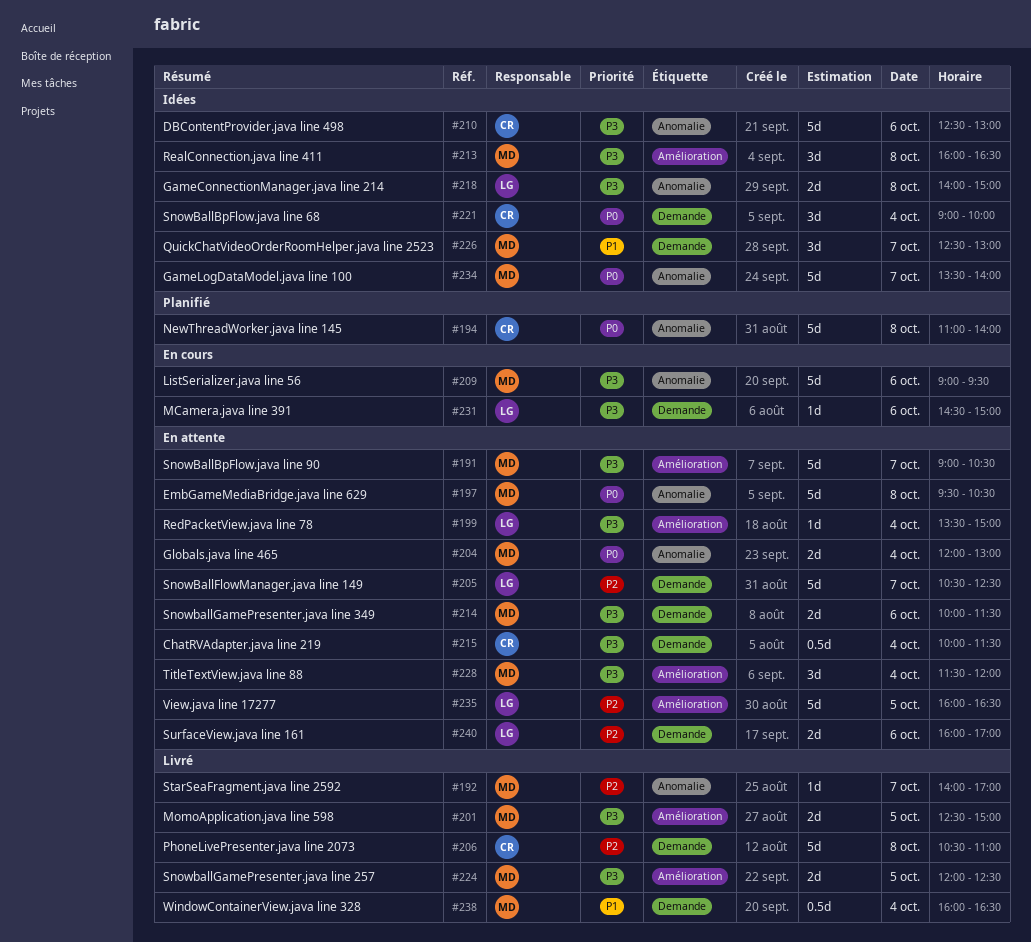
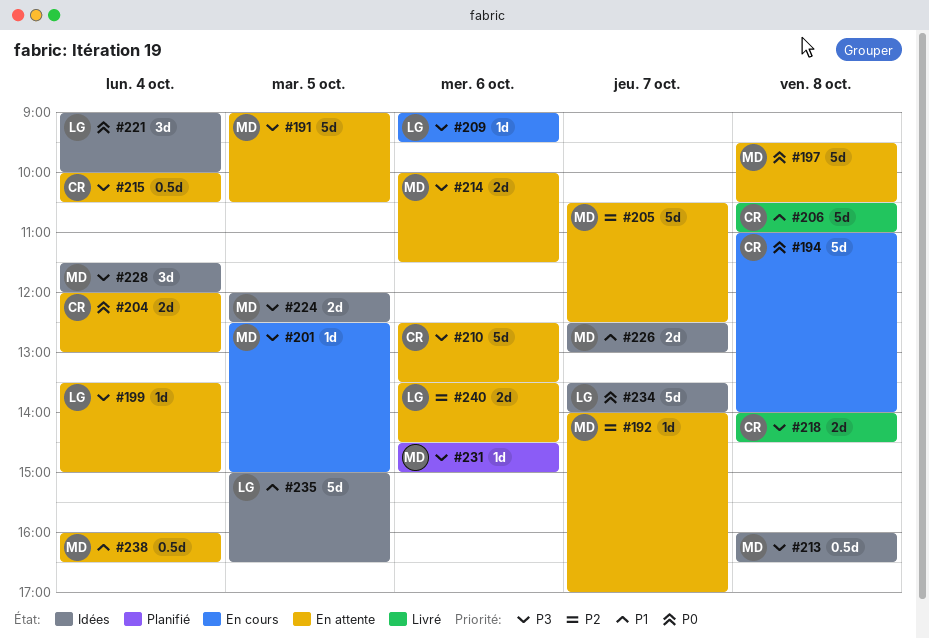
#191, day: Oct 7 -> Oct 5
#192, status: Livré -> En attente
#194, status: Planifié -> En cours
#201, status: Livré -> En cours
#201, estimate: 2d -> 1d
#204, owner: MD -> CR
#205, owner: LG -> MD
#206, priority: P2 -> P1
#209, owner: MD -> LG
#209, estimate: 5d -> 1d
#210, status: Idées -> En attente
#210, ends: 13:00 -> 13:30
#213, estimate: 3d -> 0.5d
#215, ends: 11:30 -> 10:30
#218, status: Idées -> Livré
#218, owner: LG -> CR
#218, ends: 15:00 -> 14:30
#221, owner: CR -> LG
#224, status: Livré -> Idées
#226, estimate: 3d -> 2d
#228, status: En attente -> Idées
#231, status: En cours -> Planifié
#231, owner: LG -> MD
#234, owner: MD -> LG
#235, status: En attente -> Idées
#235, priority: P2 -> P1
#235, begins: 16:00 -> 15:00
#238, status: Livré -> En attente
#240, begins: 16:00 -> 13:30
#240, ends: 17:00 -> 14:30

